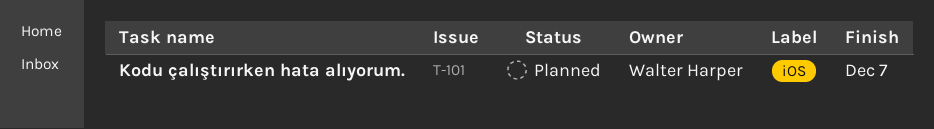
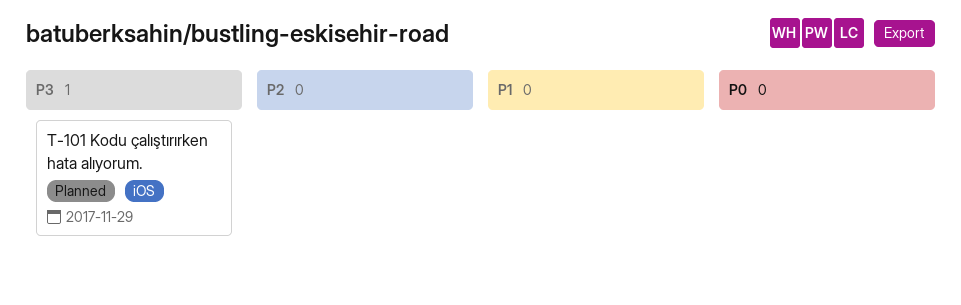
T-101, due: Dec 7 -> Nov 29

